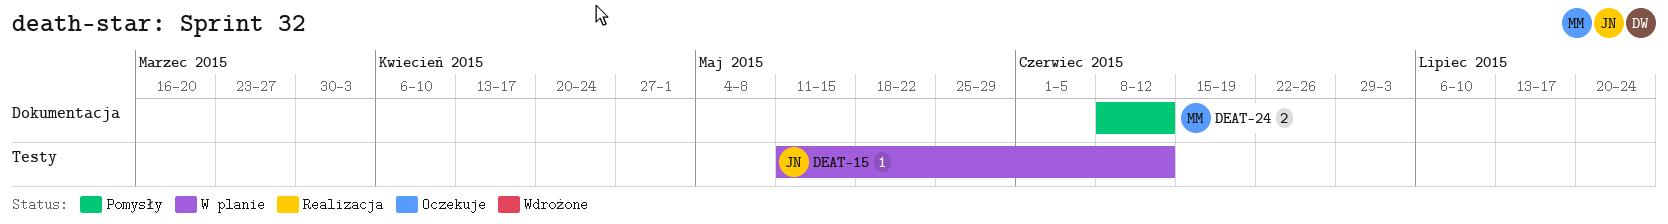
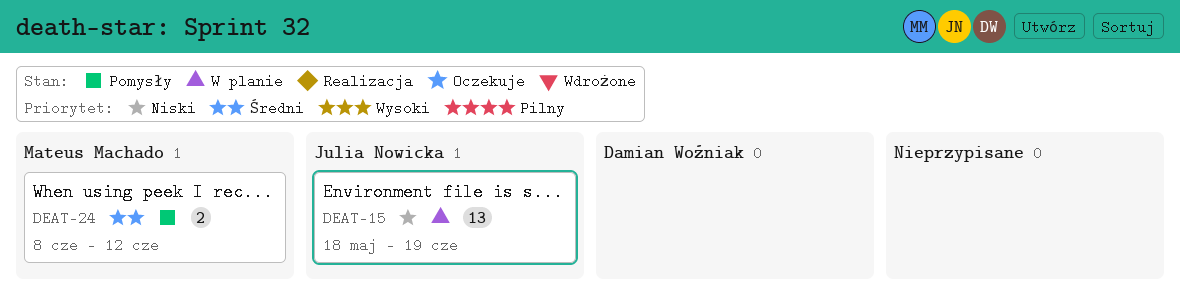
DEAT-15, estimate: 1 -> 13
DEAT-15, start: May 11 -> May 18
DEAT-15, due: Jun 12 -> Jun 19

